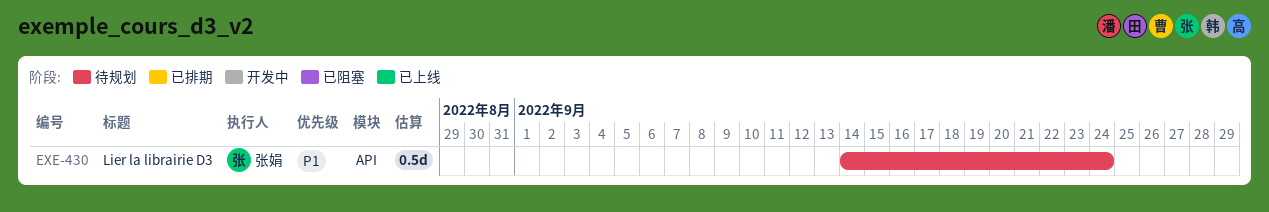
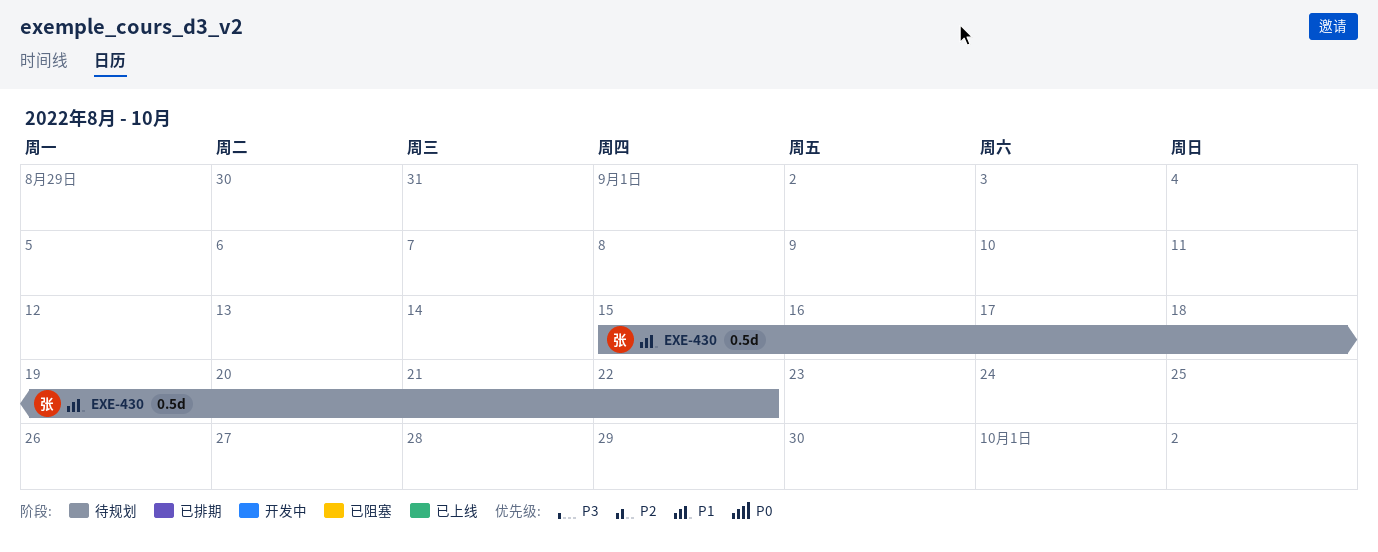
EXE-430, start: Sep 14 -> Sep 15
EXE-430, due: Sep 24 -> Sep 22

